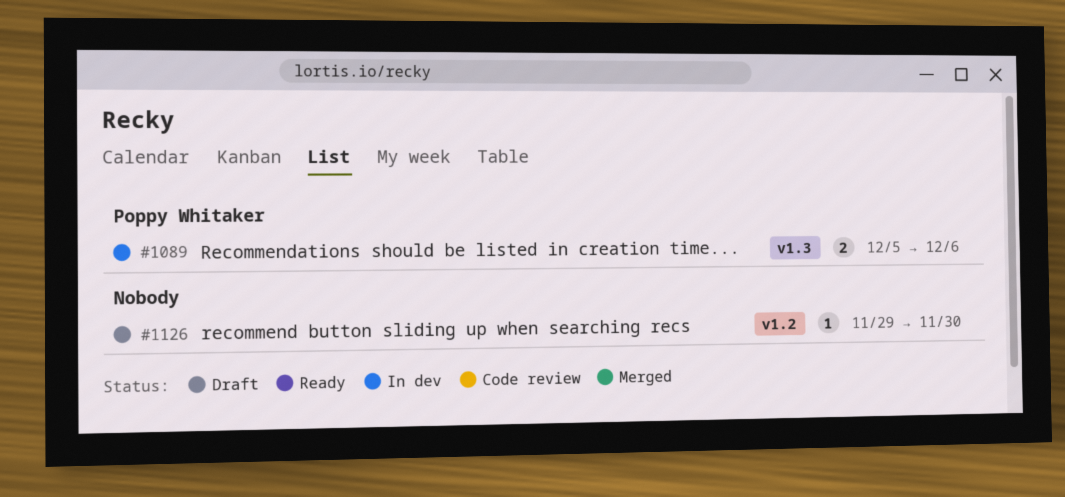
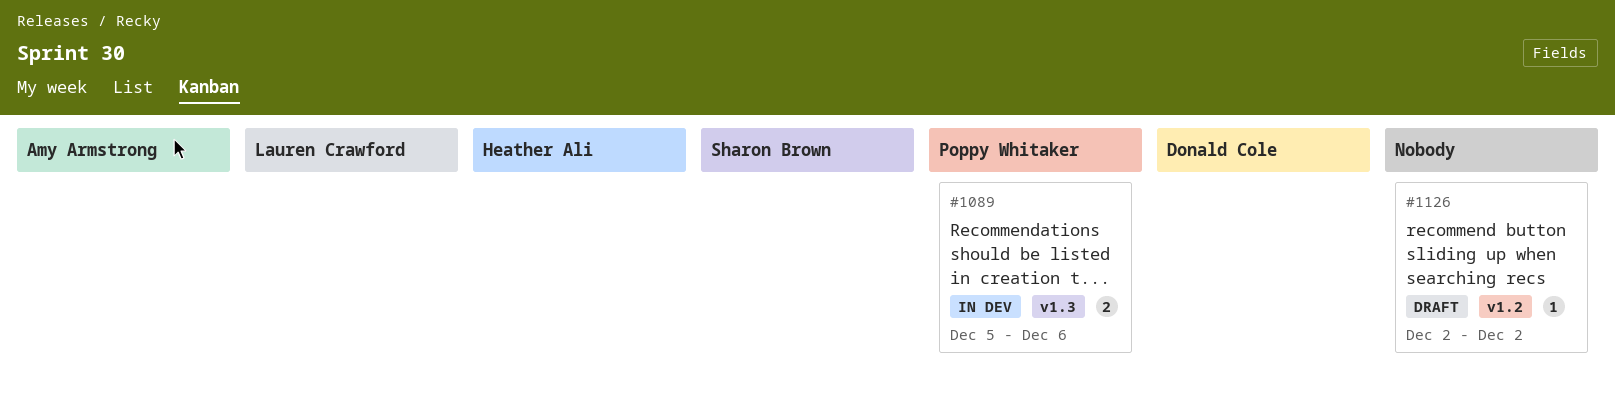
#1126, start: Nov 29 -> Dec 2
#1126, due: Nov 30 -> Dec 2

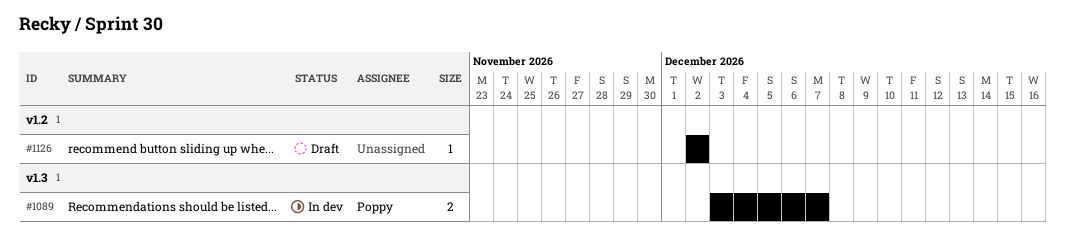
#1089, start: Dec 5 -> Dec 3
#1089, due: Dec 6 -> Dec 7

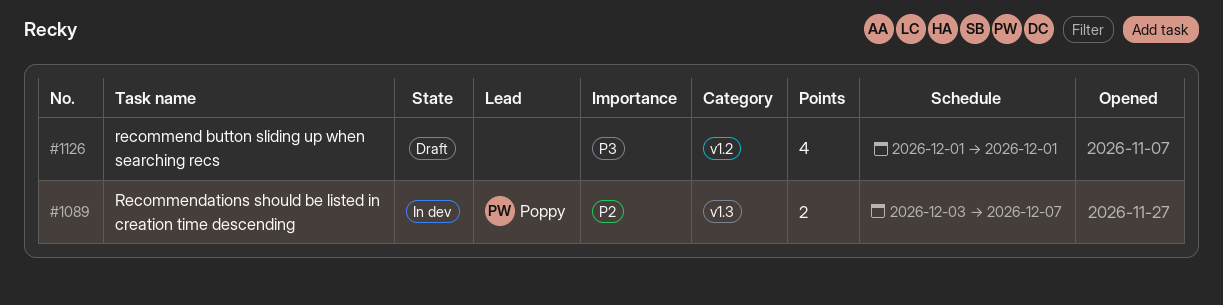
#1126, estimate: 1 -> 4
#1126, start: Dec 2 -> Dec 1
#1126, due: Dec 2 -> Dec 1

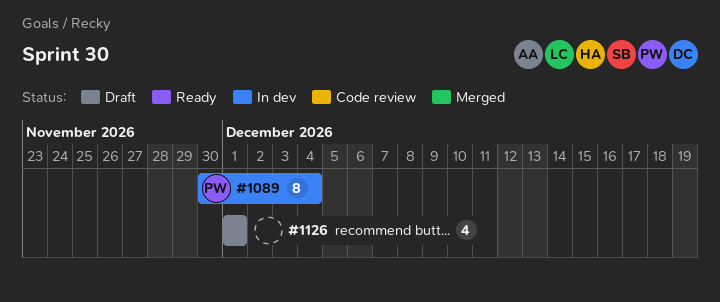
#1089, estimate: 2 -> 8
#1089, start: Dec 3 -> Nov 30
#1089, due: Dec 7 -> Dec 4

